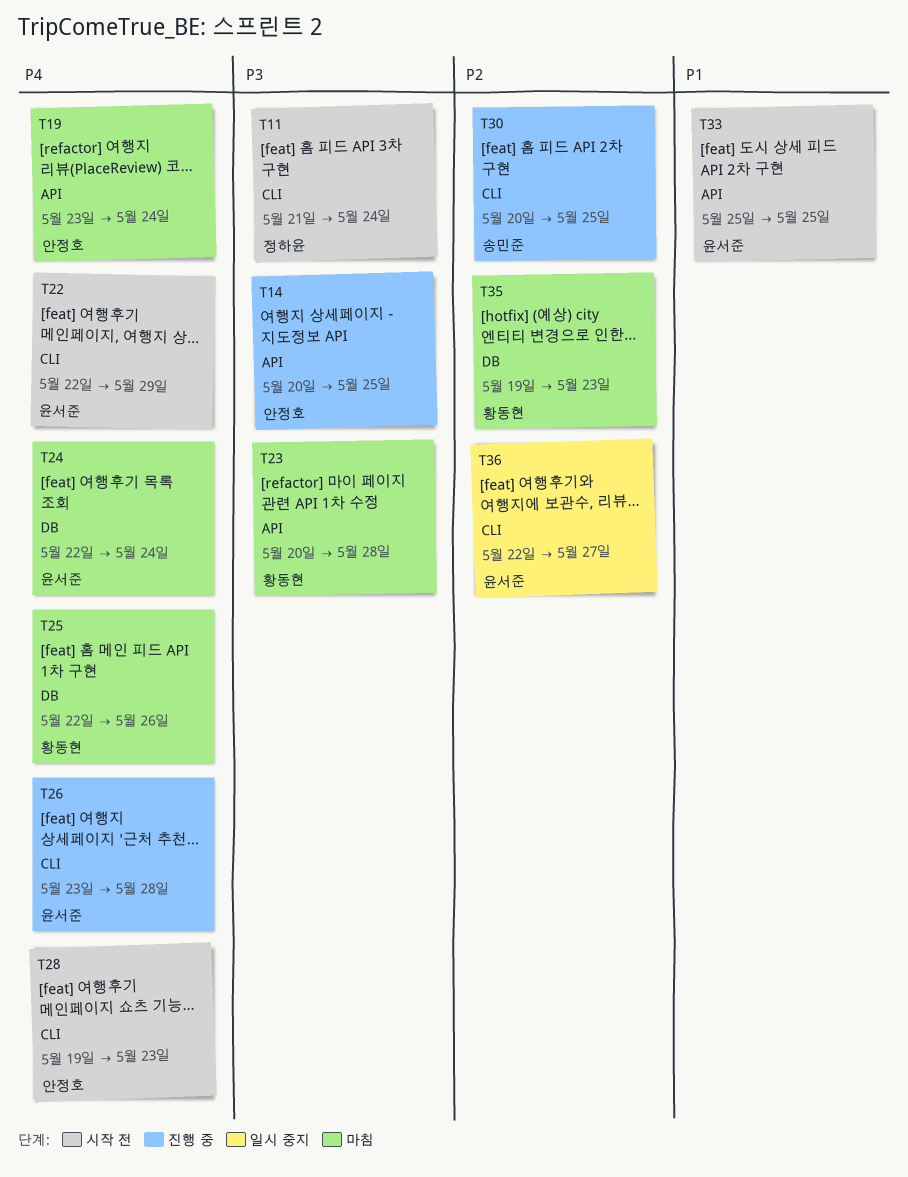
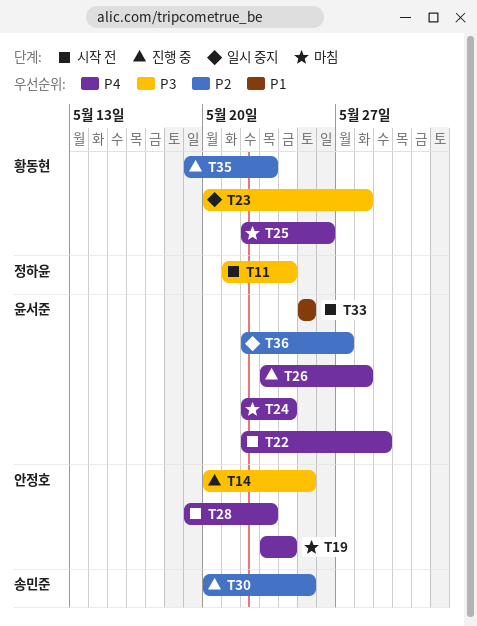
T23, status: 마침 -> 일시 중지
T35, status: 마침 -> 진행 중

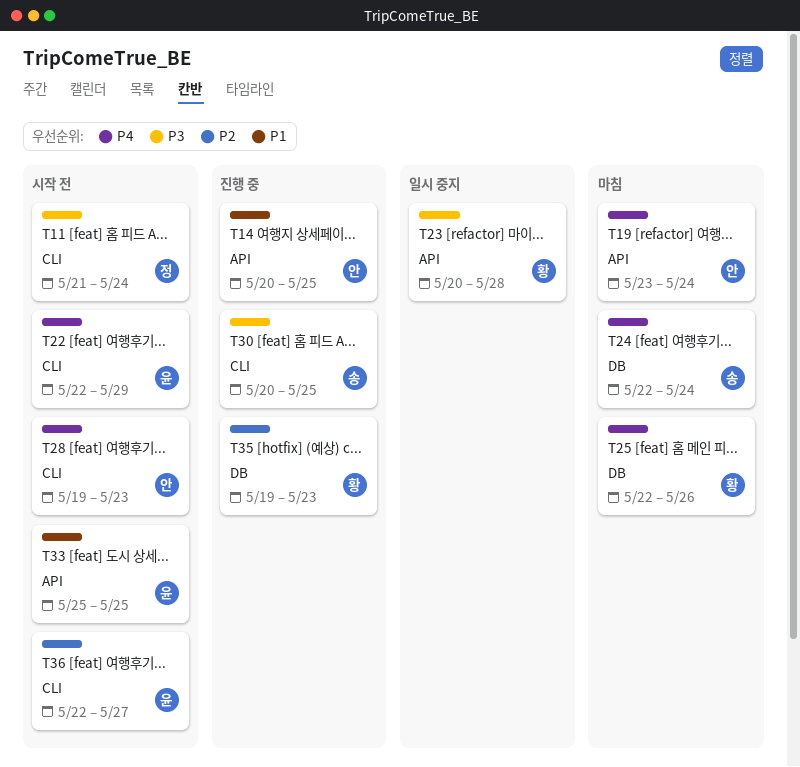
T14, priority: P3 -> P1
T24, owner: 윤서준 -> 송민준
T26: present -> none
T30, priority: P2 -> P3
T36, status: 일시 중지 -> 시작 전

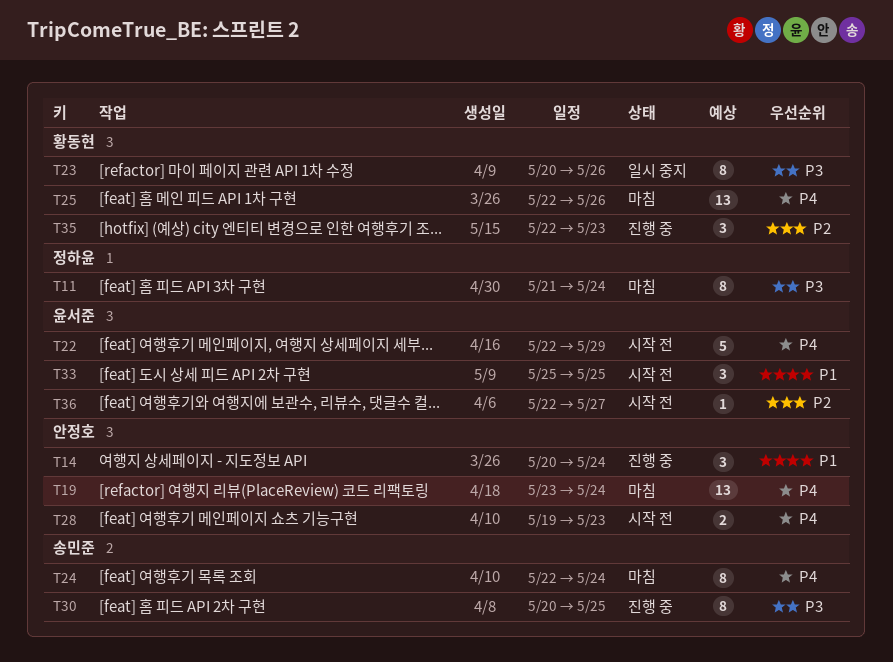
T11, status: 시작 전 -> 마침
T14, due: May 25 -> May 24
T23, due: May 28 -> May 26
T35, start: May 19 -> May 22

